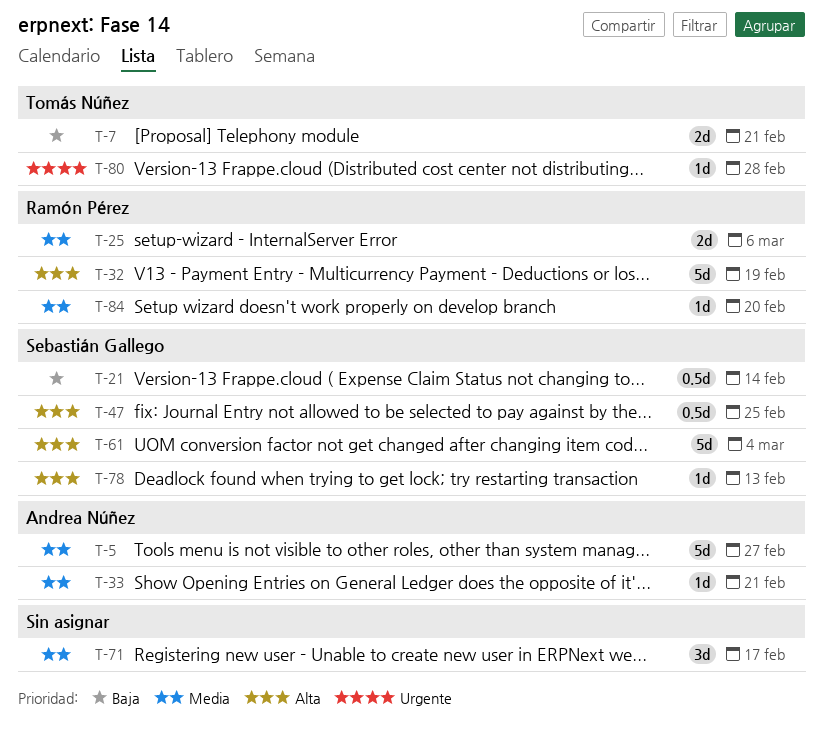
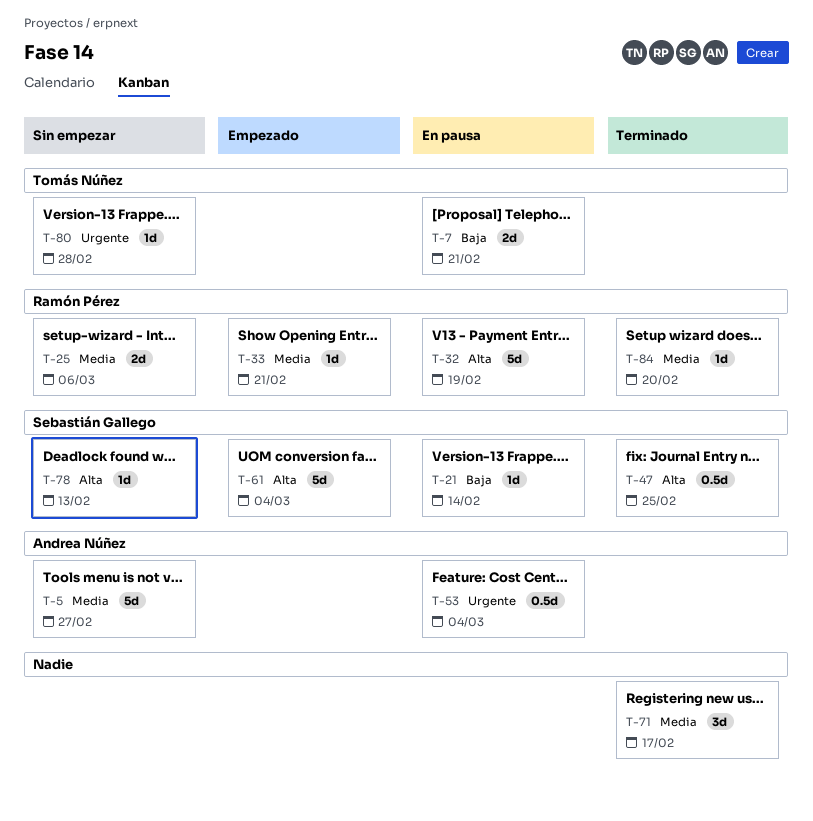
T-21, estimate: 0.5d -> 1d
T-33, owner: Andrea Núñez -> Ramón Pérez
T-53: none -> present

